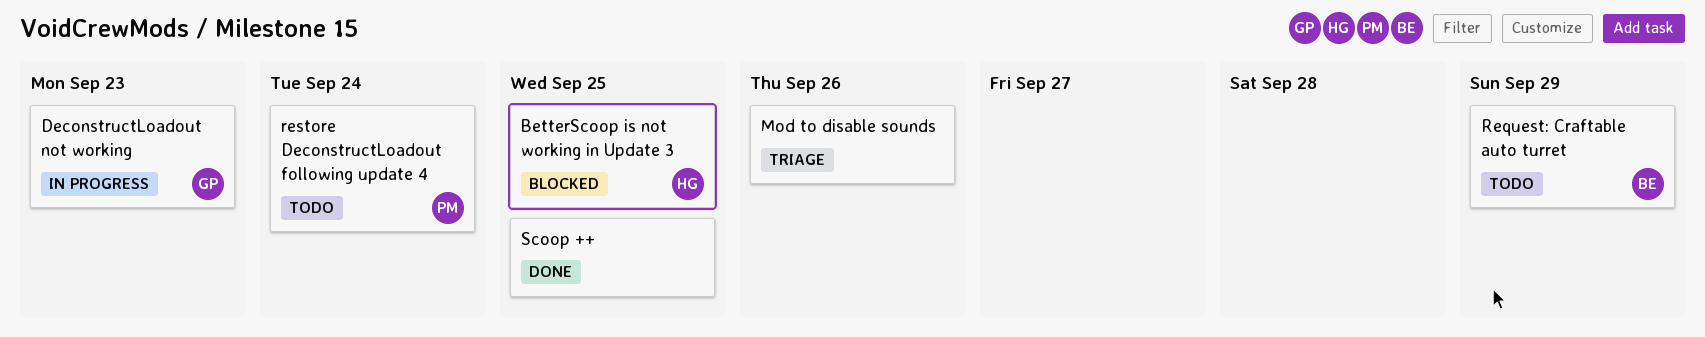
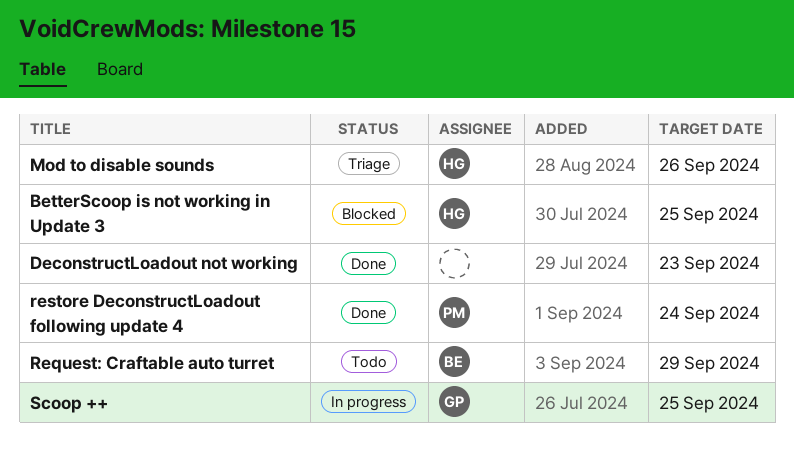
DeconstructLoadout not working, status: In progress -> Done
DeconstructLoadout not working, owner: GP -> none
Mod to disable sounds, owner: none -> HG
restore DeconstructLoadout following update 4, status: Todo -> Done
Scoop ++, status: Done -> In progress
Scoop ++, owner: none -> GP

